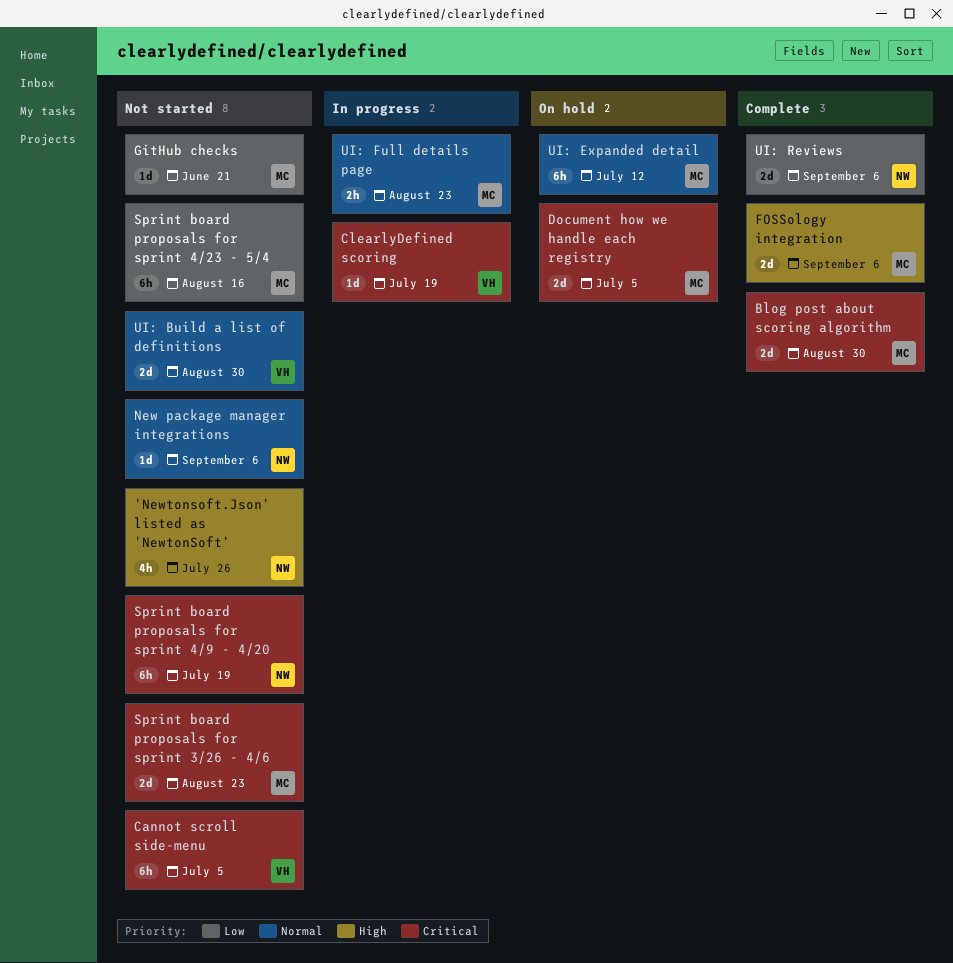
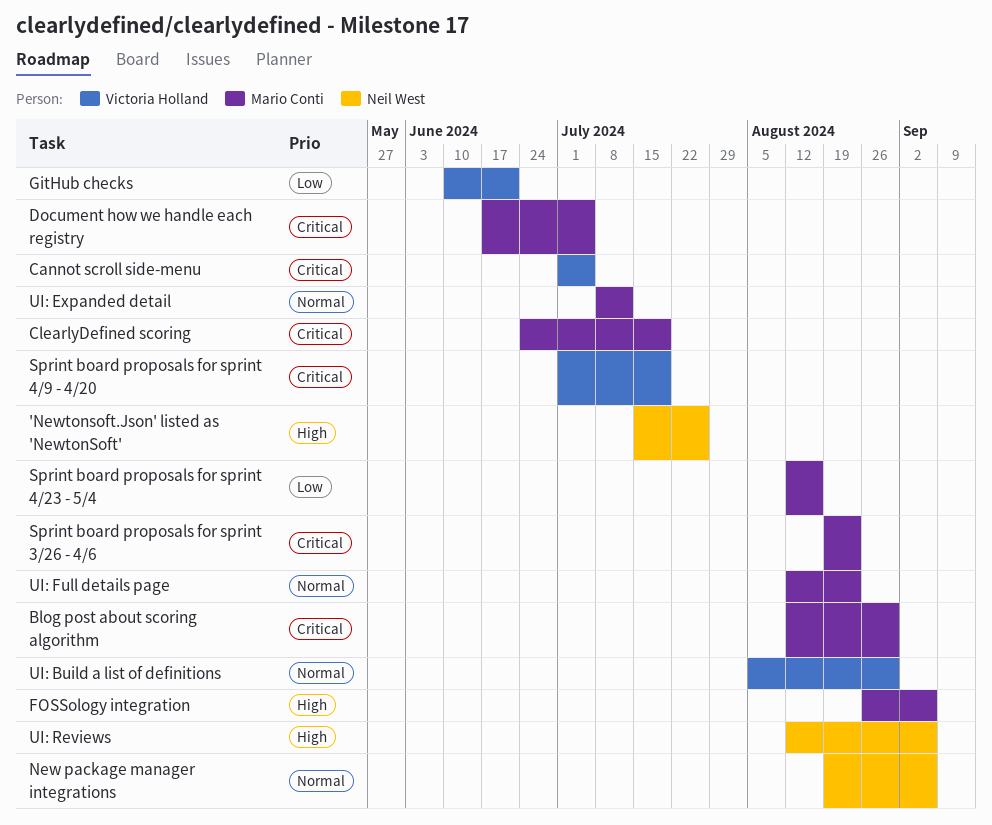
ClearlyDefined scoring, owner: Victoria Holland -> Mario Conti
GitHub checks, owner: Mario Conti -> Victoria Holland
Sprint board proposals for sprint 4/9 - 4/20, owner: Neil West -> Victoria Holland
UI: Reviews, priority: Low -> High

